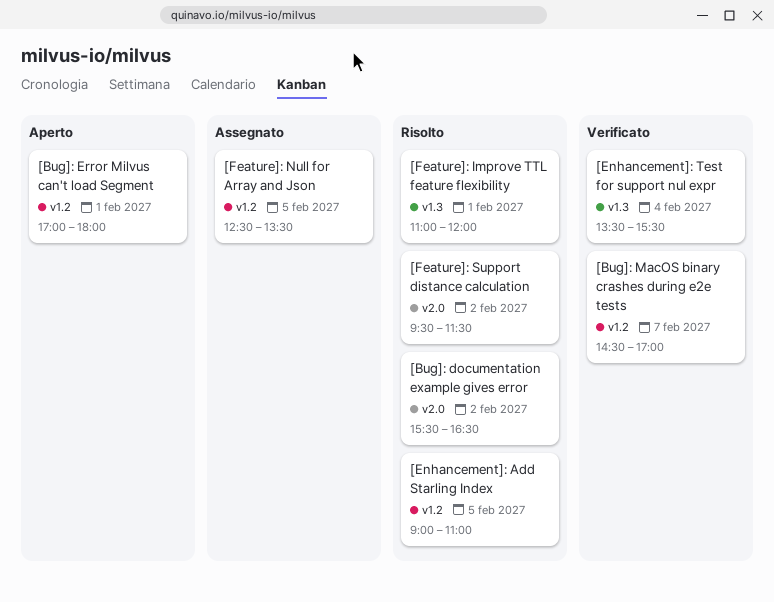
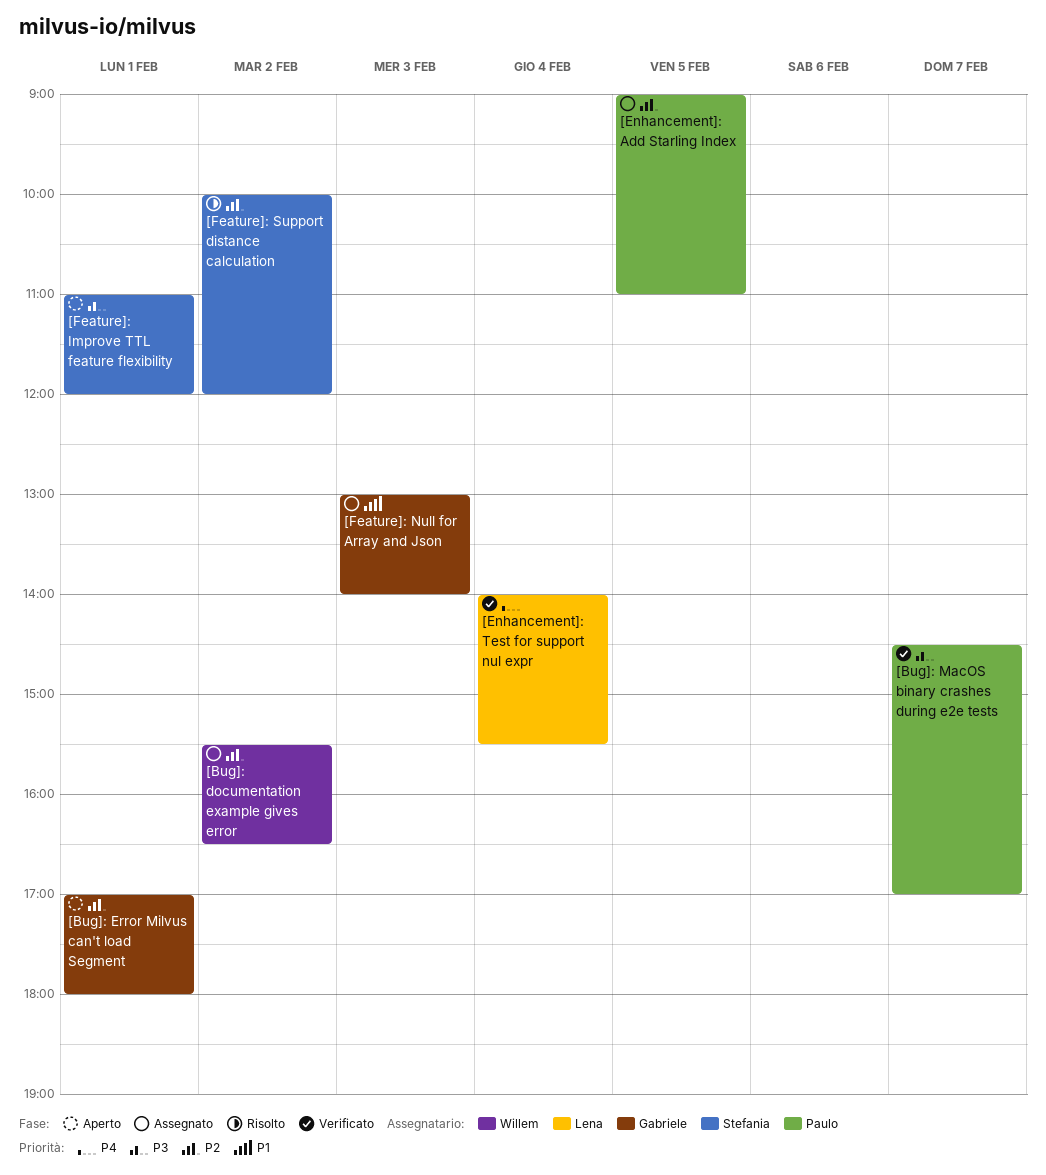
[Bug]: documentation example gives error, status: Risolto -> Assegnato
[Enhancement]: Add Starling Index, status: Risolto -> Assegnato
[Enhancement]: Test for support nul expr, begins: 13:30 -> 14:00
[Feature]: Improve TTL feature flexibility, status: Risolto -> Aperto
[Feature]: Null for Array and Json, day: Feb 5 -> Feb 3
[Feature]: Null for Array and Json, begins: 12:30 -> 13:00
[Feature]: Null for Array and Json, ends: 13:30 -> 14:00
[Feature]: Support distance calculation, begins: 09:30 -> 10:00
[Feature]: Support distance calculation, ends: 11:30 -> 12:00

